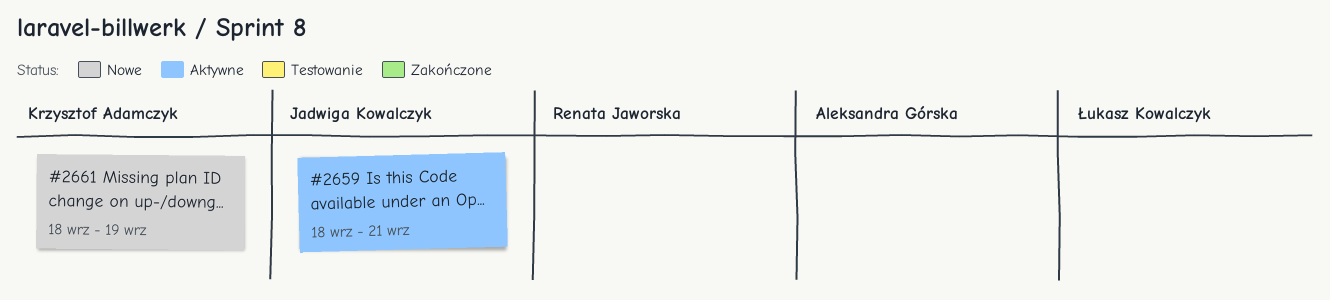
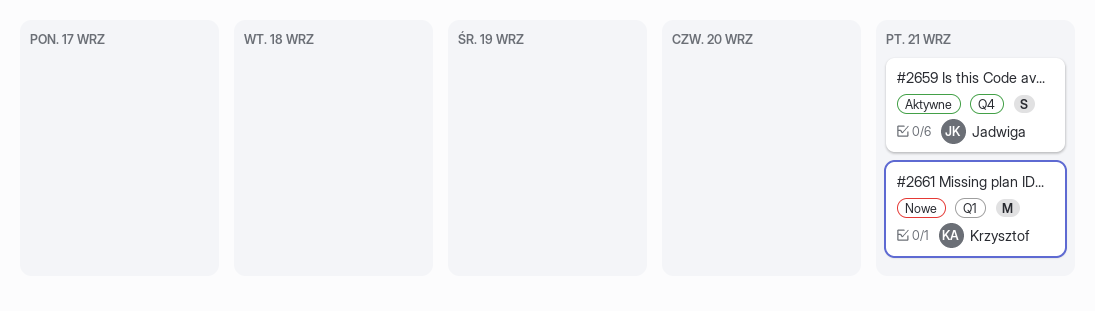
#2661, due: Sep 19 -> Sep 21

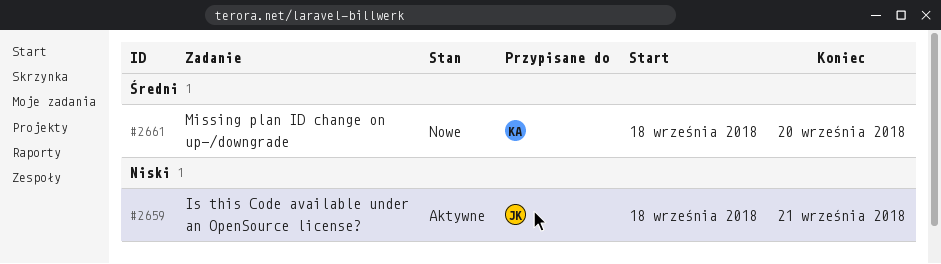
#2661, due: Sep 21 -> Sep 20

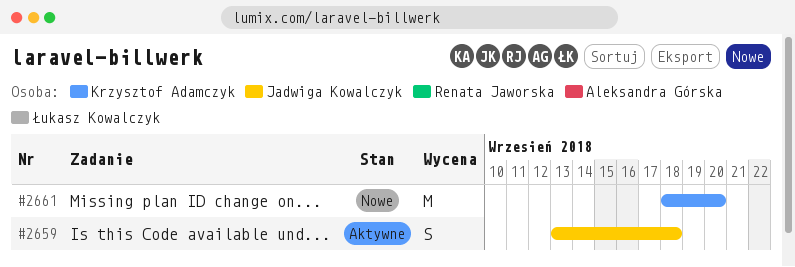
#2659, start: Sep 18 -> Sep 13
#2659, due: Sep 21 -> Sep 18

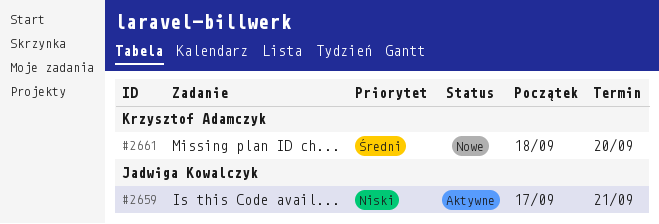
#2659, start: Sep 13 -> Sep 17
#2659, due: Sep 18 -> Sep 21

